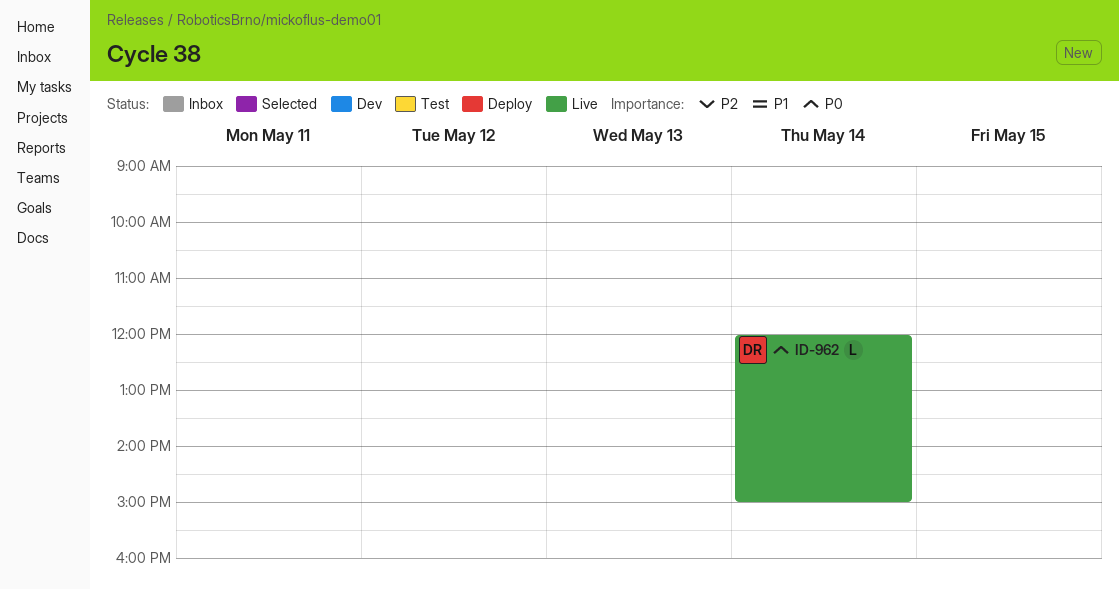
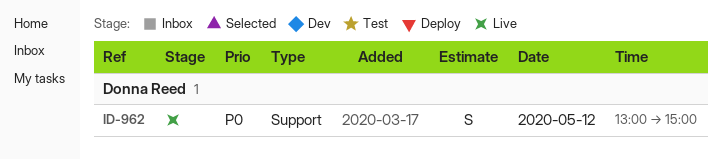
ID-962, estimate: L -> S
ID-962, day: May 14 -> May 12
ID-962, begins: 12:00 -> 13:00

